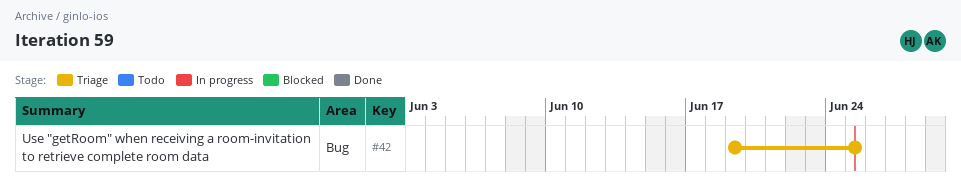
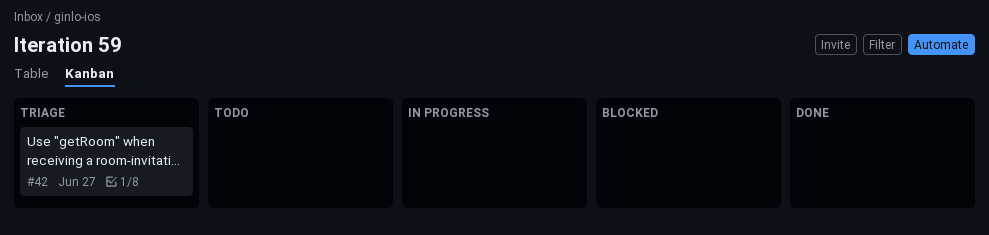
#42, due: Jun 25 -> Jun 27

